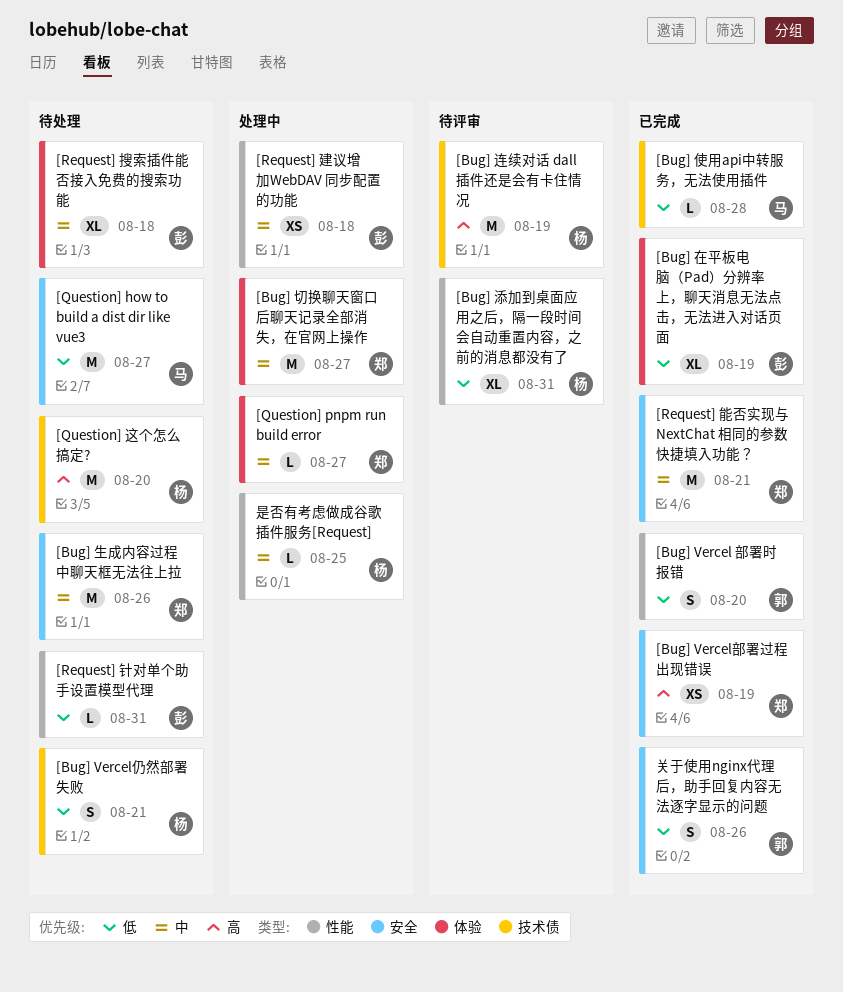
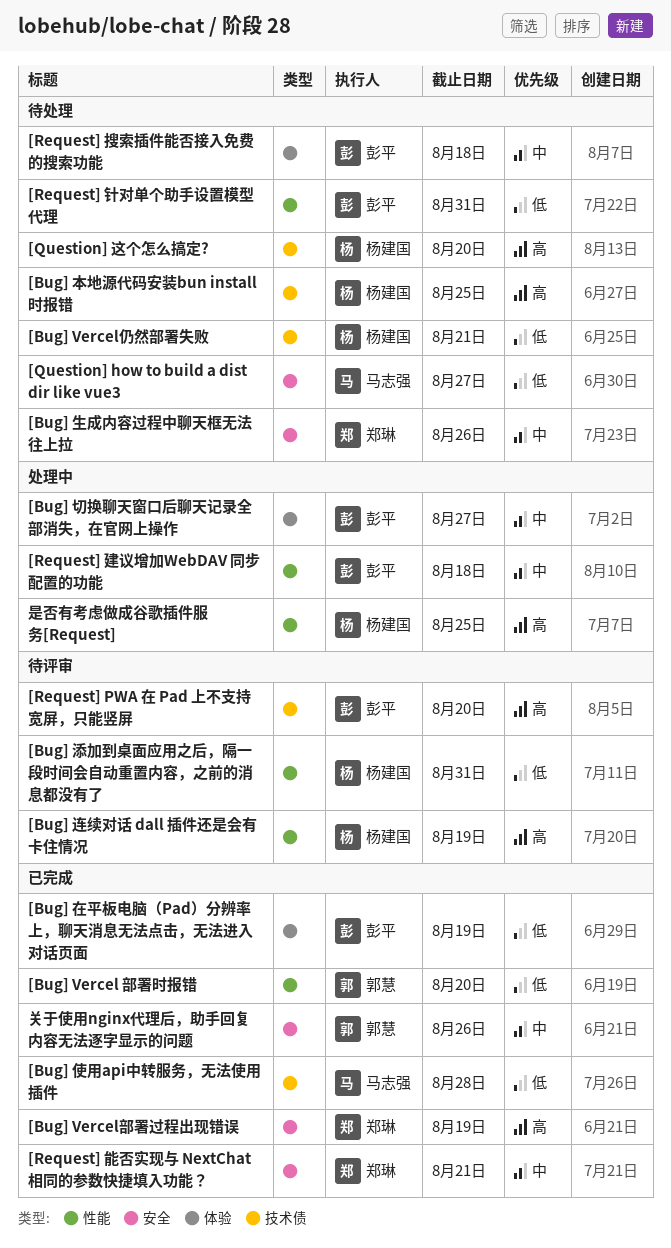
[Bug] 切换聊天窗口后聊天记录全部消失，在官网上操作, owner: 郑琳 -> 彭平
[Bug] 本地源代码安装bun install时报错: none -> present
[Bug] 连续对话 dall 插件还是会有卡住情况, label: 技术债 -> 性能
[Question] pnpm run build error: present -> none
[Request] PWA 在 Pad 上不支持宽屏，只能竖屏: none -> present
关于使用nginx代理后，助手回复内容无法逐字显示的问题, priority: 低 -> 中
是否有考虑做成谷歌插件服务[Request], priority: 中 -> 高

